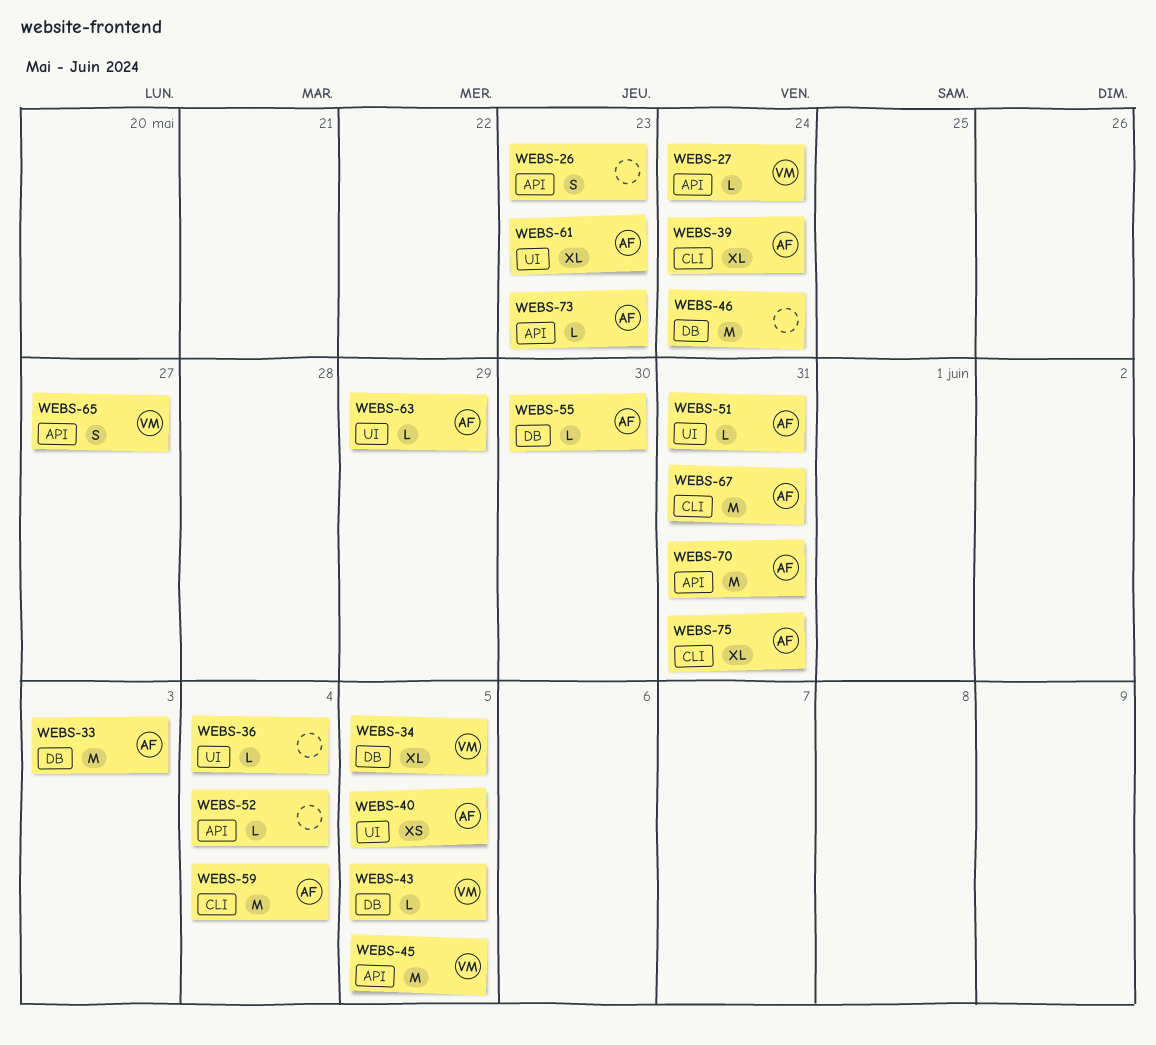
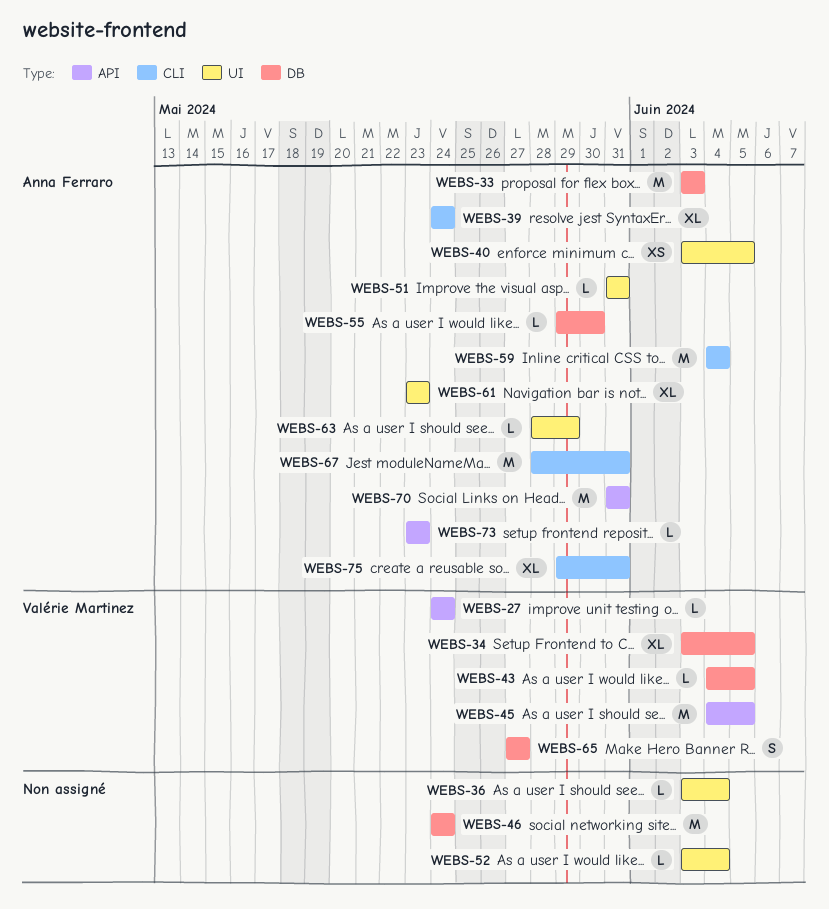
WEBS-26: present -> none
WEBS-52, label: API -> UI
WEBS-65, label: API -> DB

